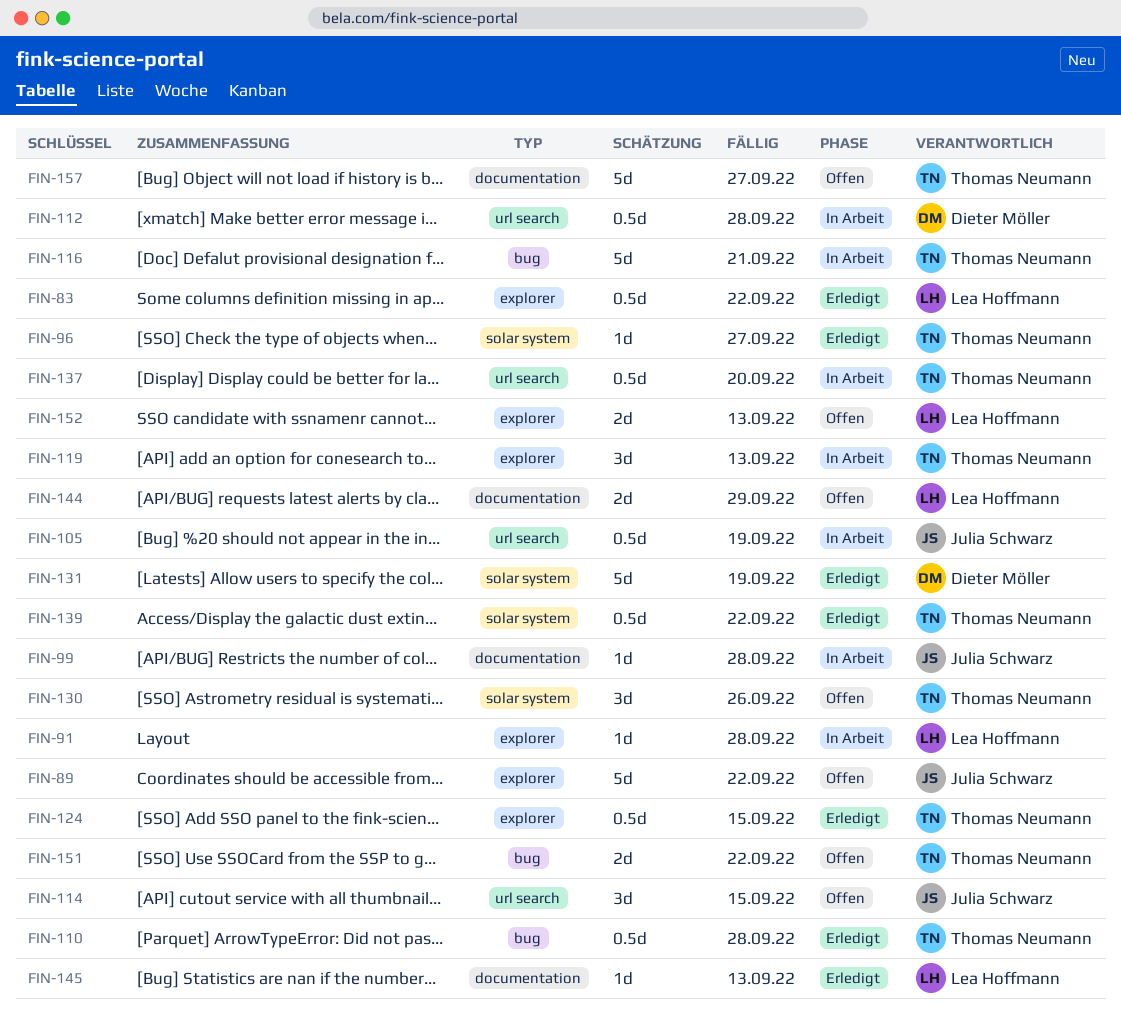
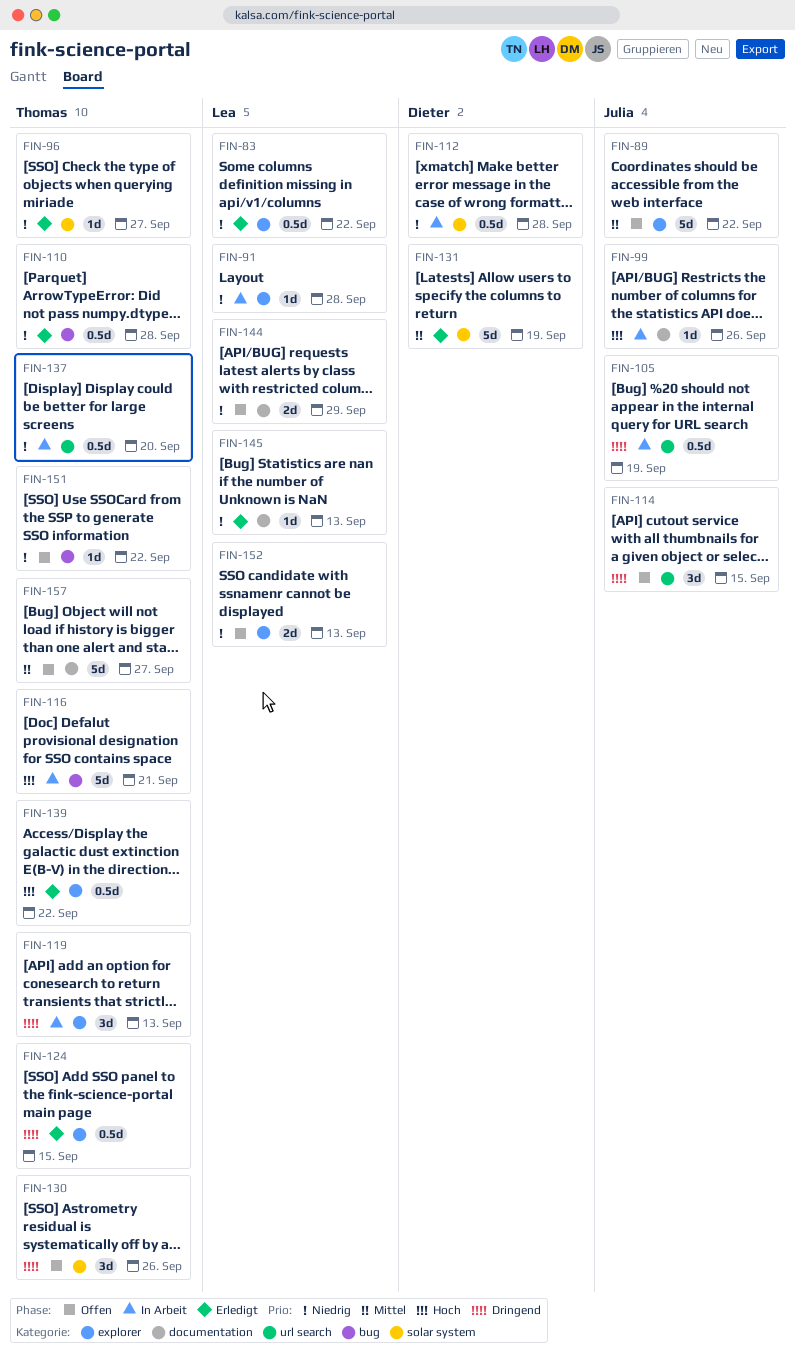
FIN-99, due: Sep 28 -> Sep 26
FIN-112, label: url search -> solar system
FIN-139, label: solar system -> explorer
FIN-151, estimate: 2d -> 1d

